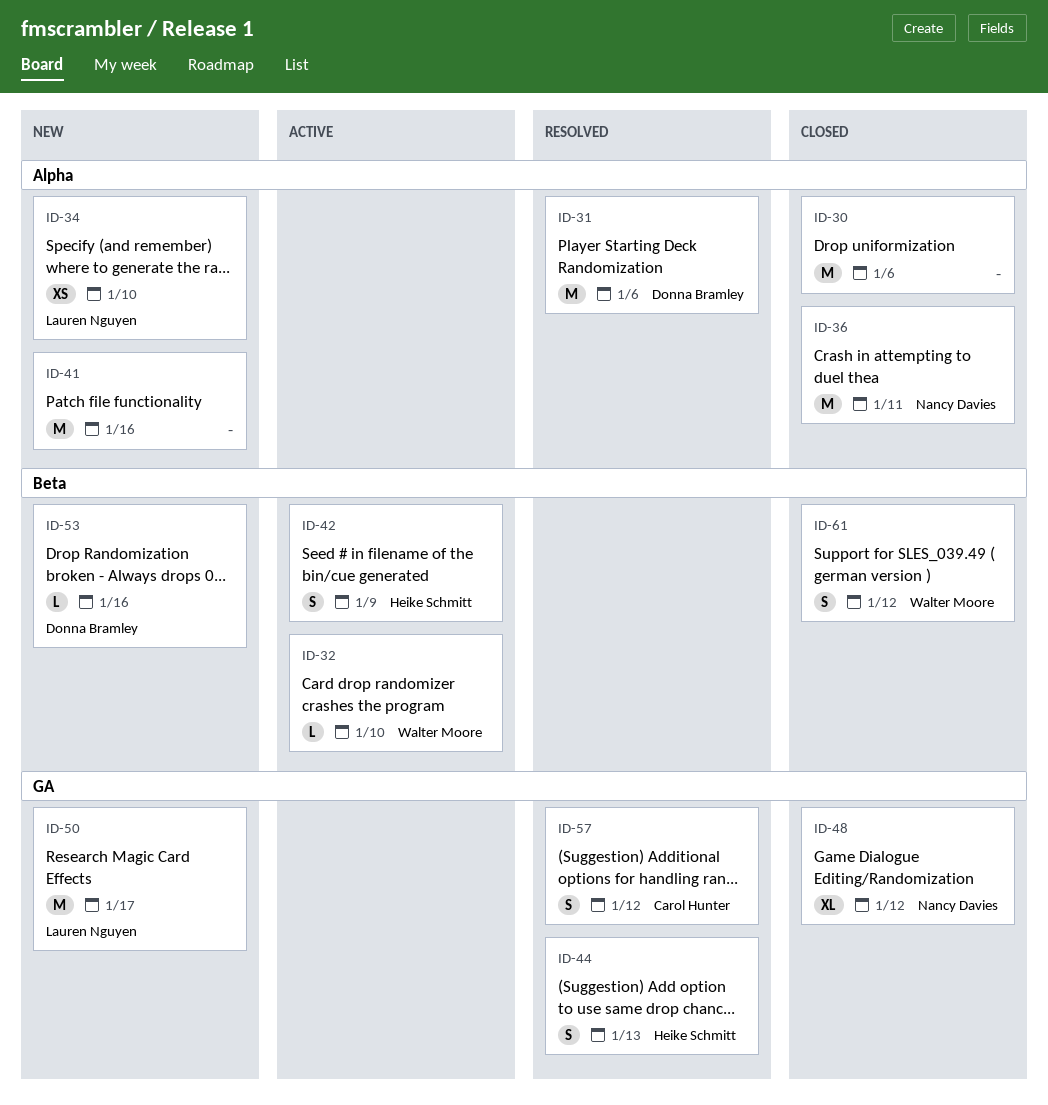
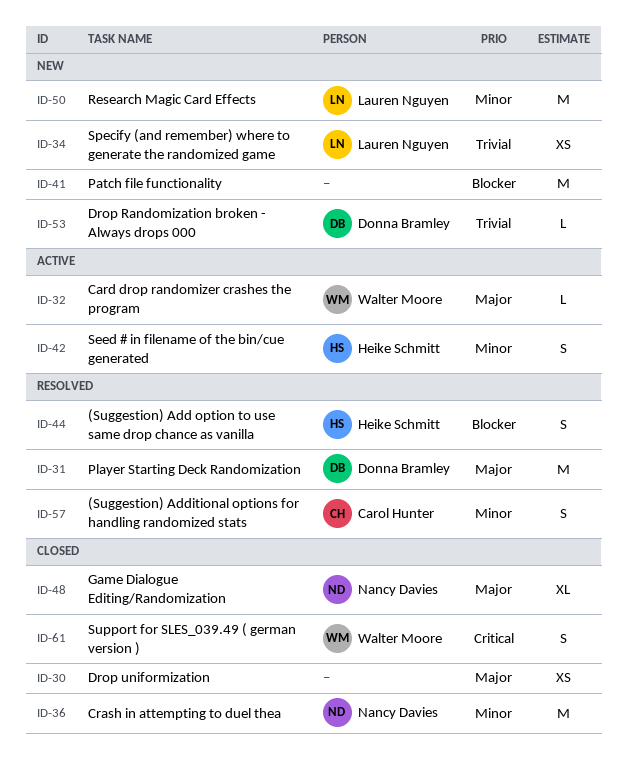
ID-30, estimate: M -> XS

